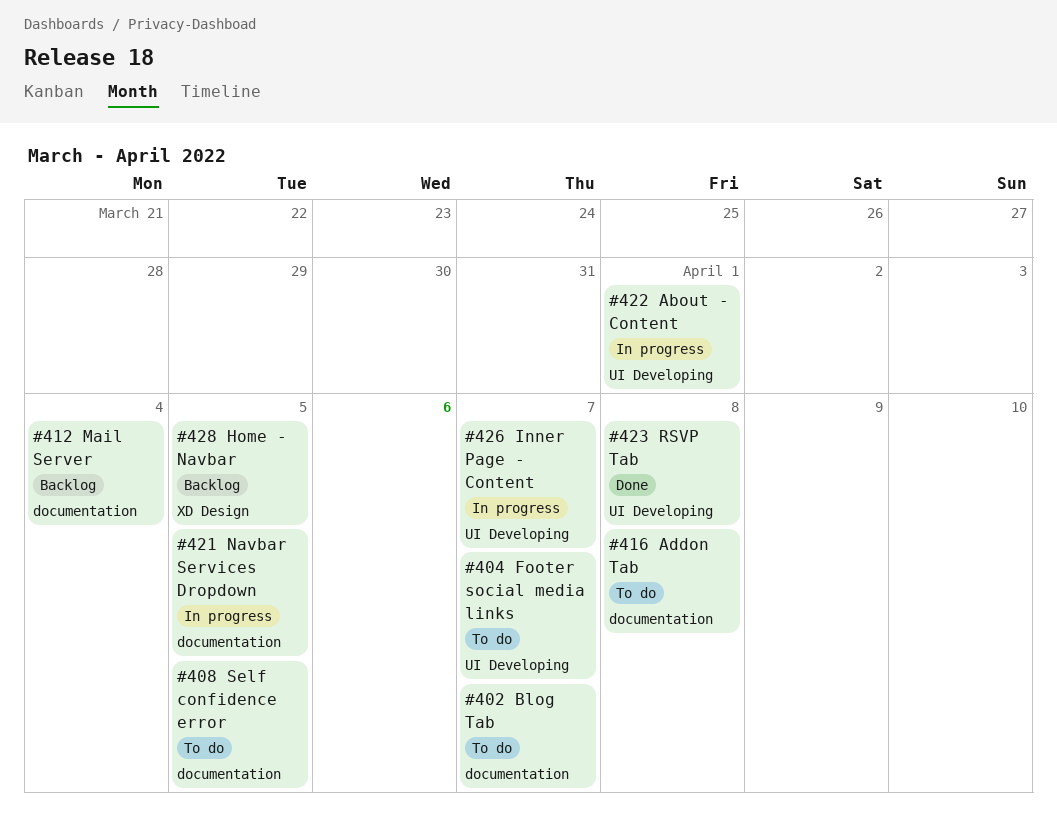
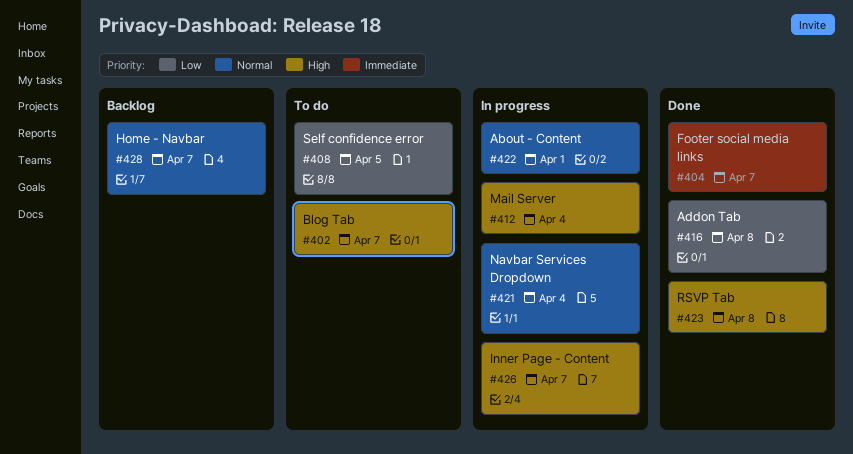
#404, status: To do -> Done
#412, status: Backlog -> In progress
#416, status: To do -> Done
#421, due: Apr 5 -> Apr 4
#428, due: Apr 5 -> Apr 7

